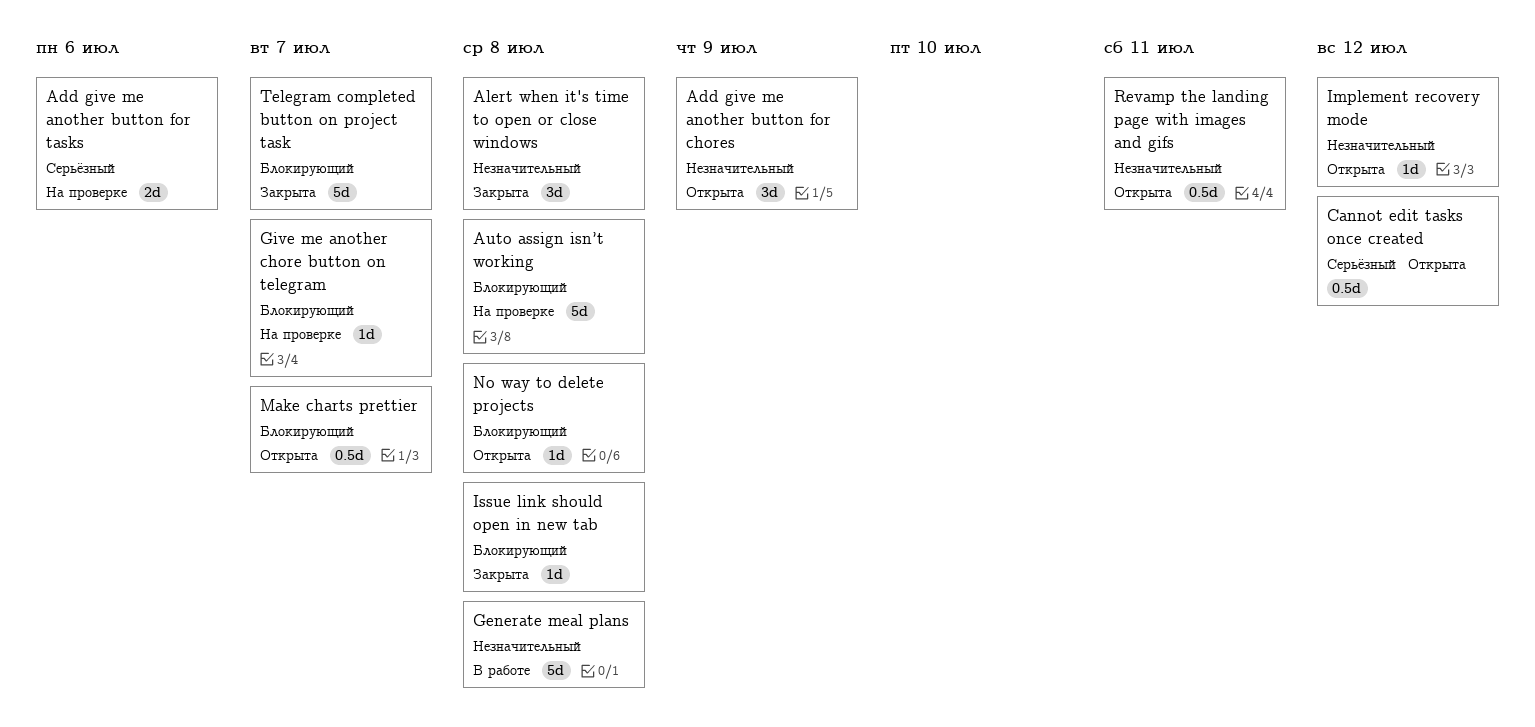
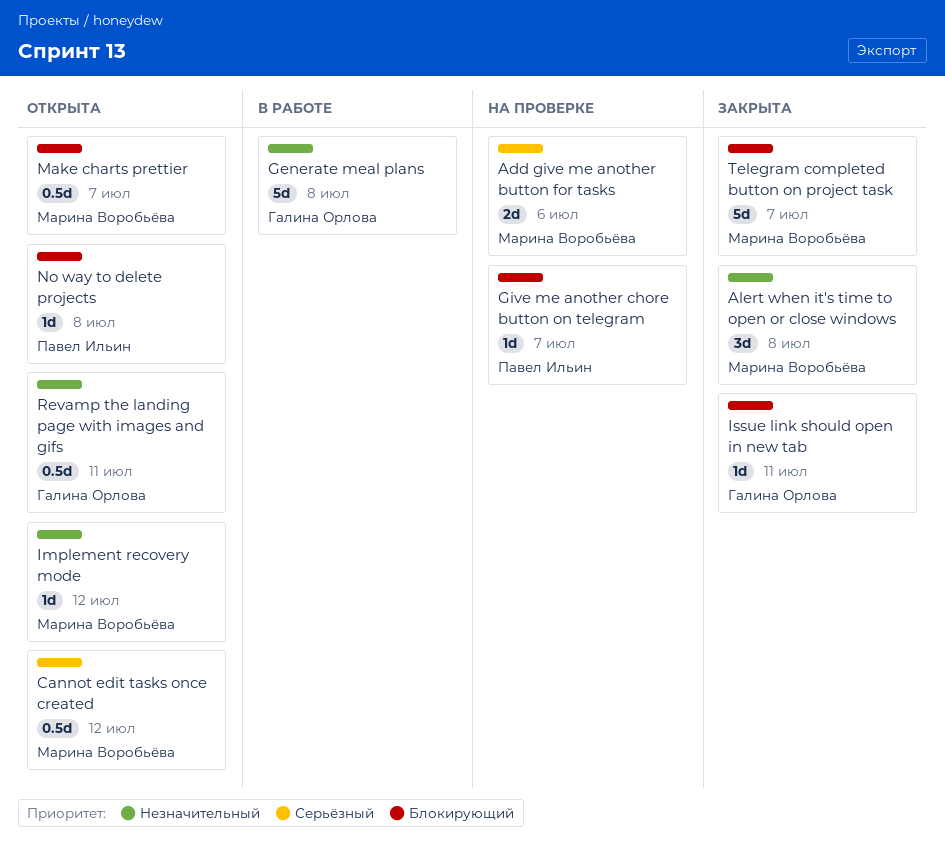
Add give me another button for chores: present -> none
Auto assign isn’t working: present -> none
Issue link should open in new tab, due: Jul 8 -> Jul 11

